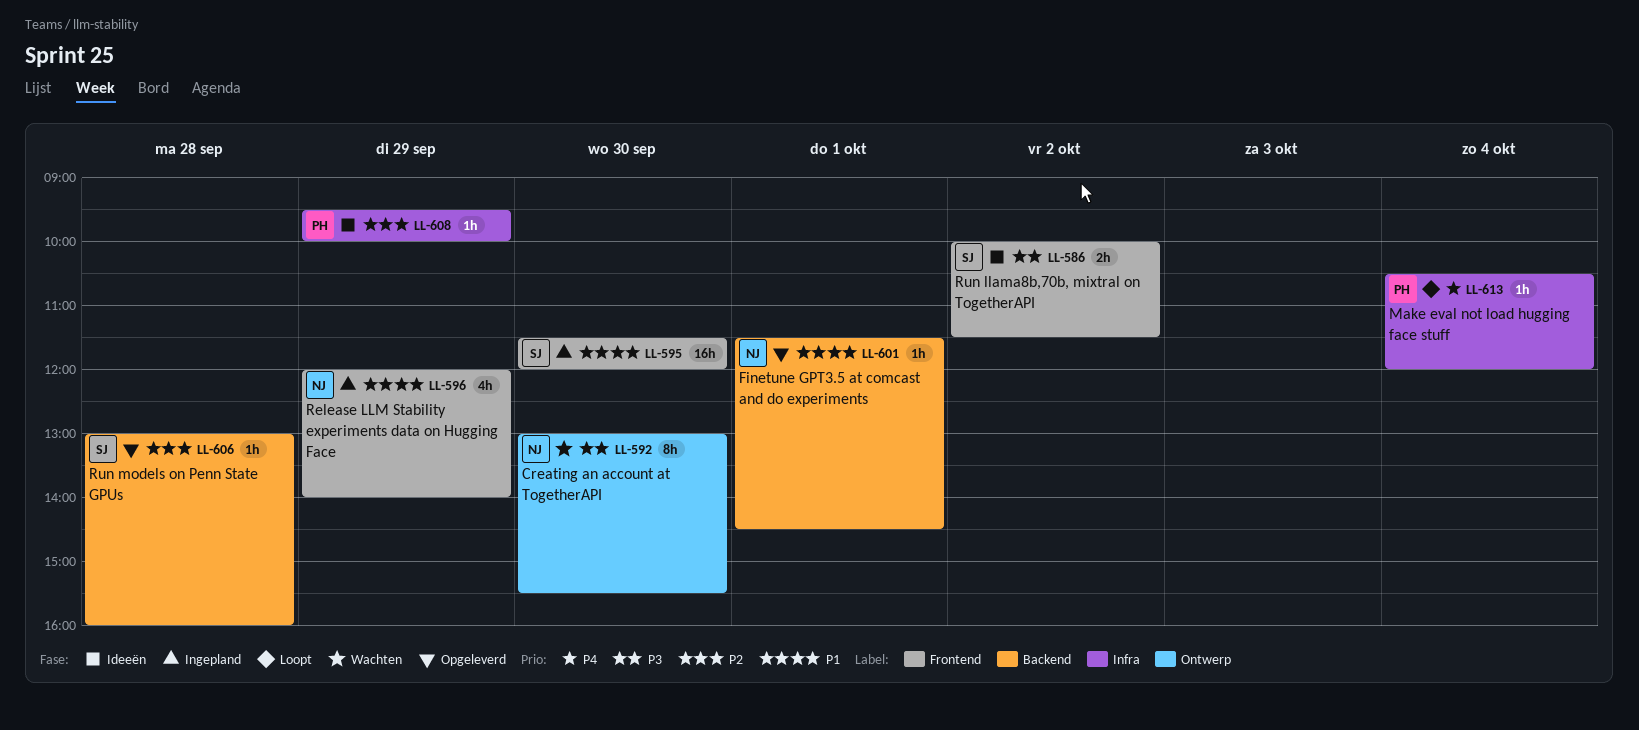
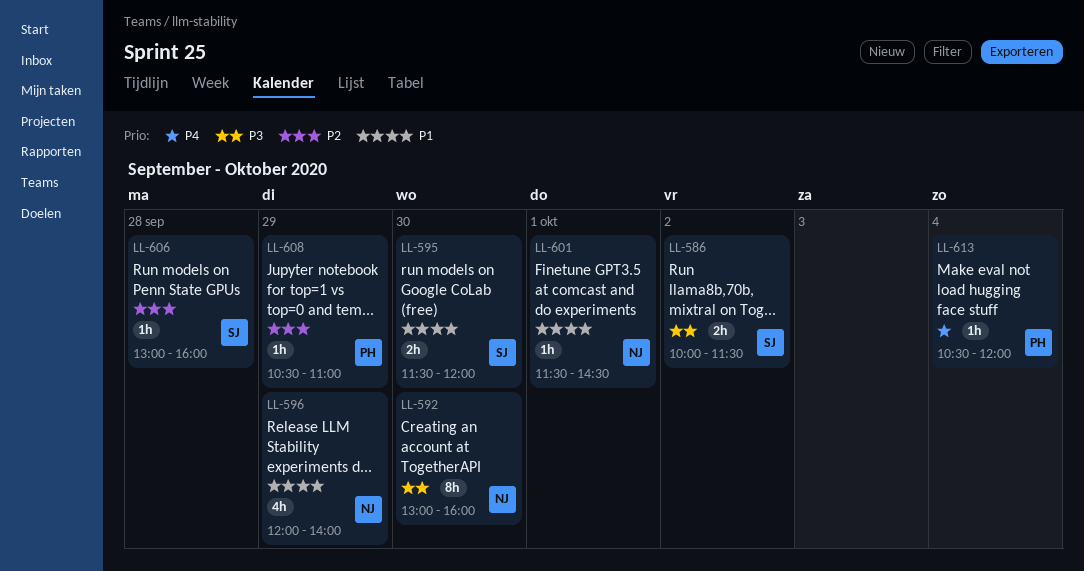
LL-592, ends: 15:30 -> 16:00
LL-595, estimate: 16h -> 2h
LL-608, begins: 09:30 -> 10:30
LL-608, ends: 10:00 -> 11:00

